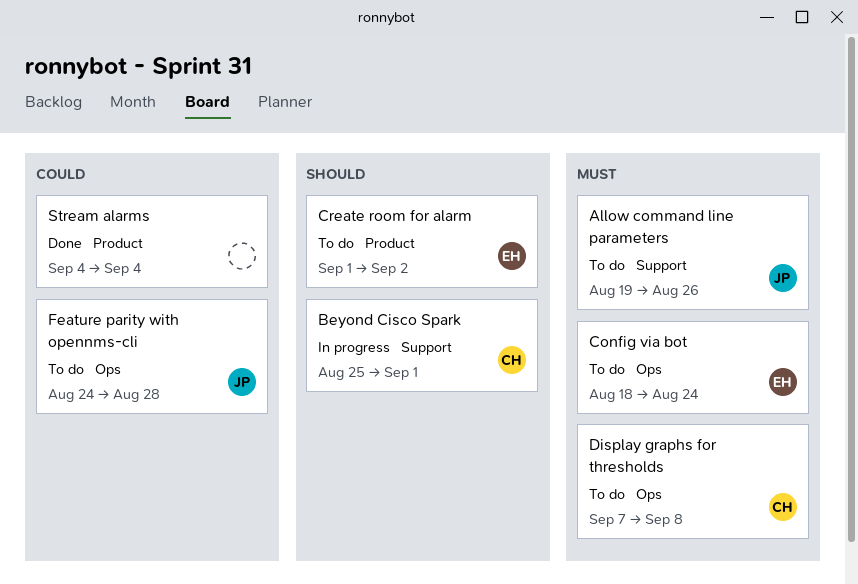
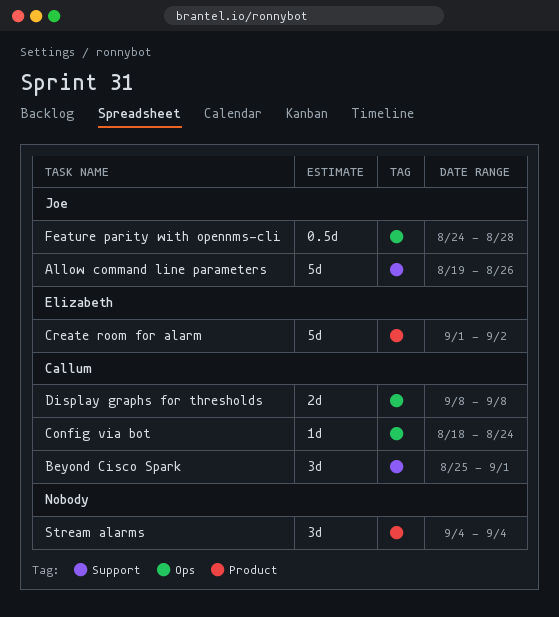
Config via bot, owner: Elizabeth -> Callum
Display graphs for thresholds, start: Sep 7 -> Sep 8

